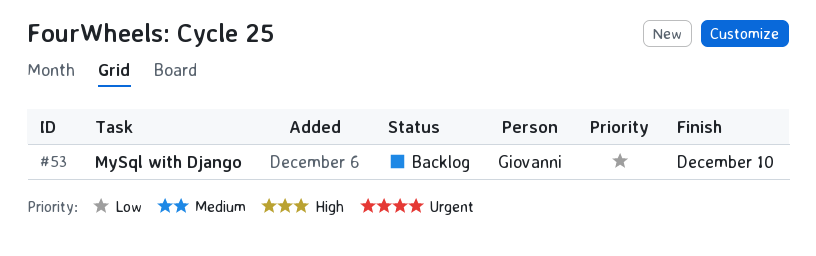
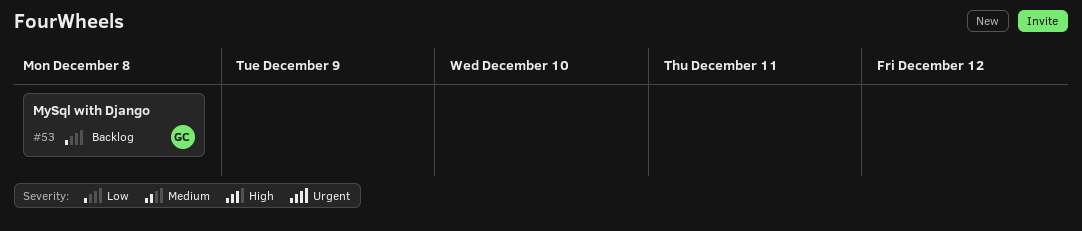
#53, due: Dec 10 -> Dec 8

